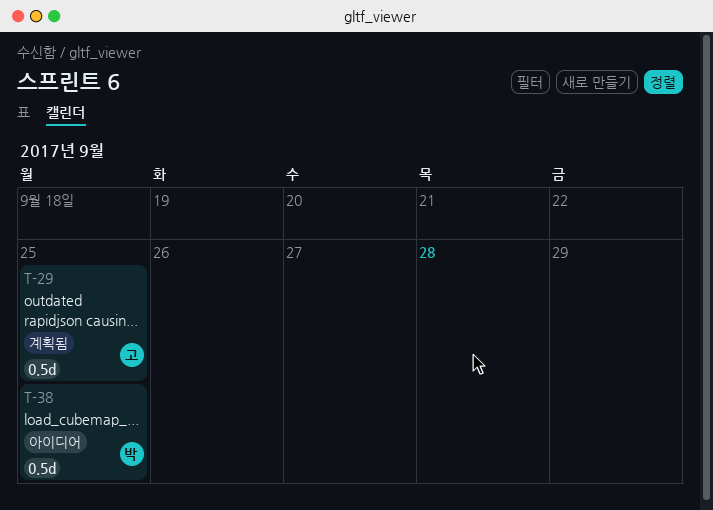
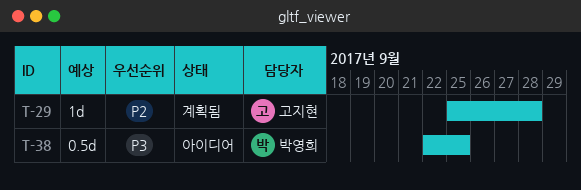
T-29, estimate: 0.5d -> 1d
T-29, due: Sep 25 -> Sep 28

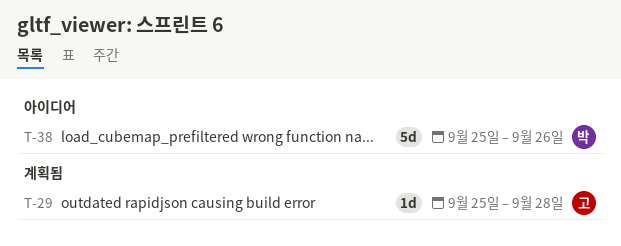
T-38, estimate: 0.5d -> 5d
T-38, start: Sep 22 -> Sep 25
T-38, due: Sep 25 -> Sep 26

